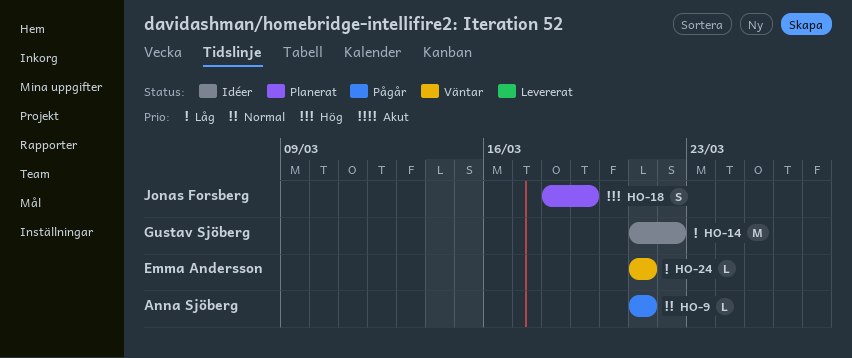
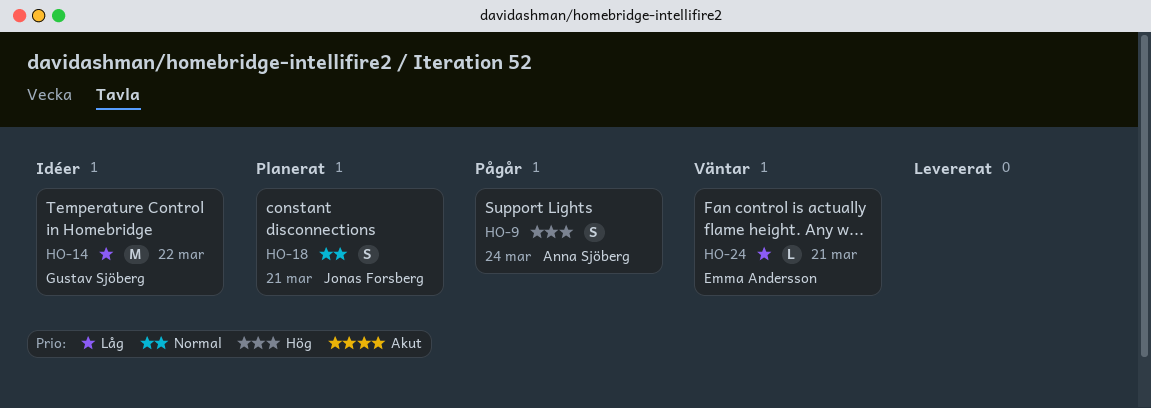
HO-9, priority: Normal -> Hög
HO-9, estimate: L -> S
HO-9, due: Mar 21 -> Mar 24
HO-18, priority: Hög -> Normal
HO-18, due: Mar 19 -> Mar 21

